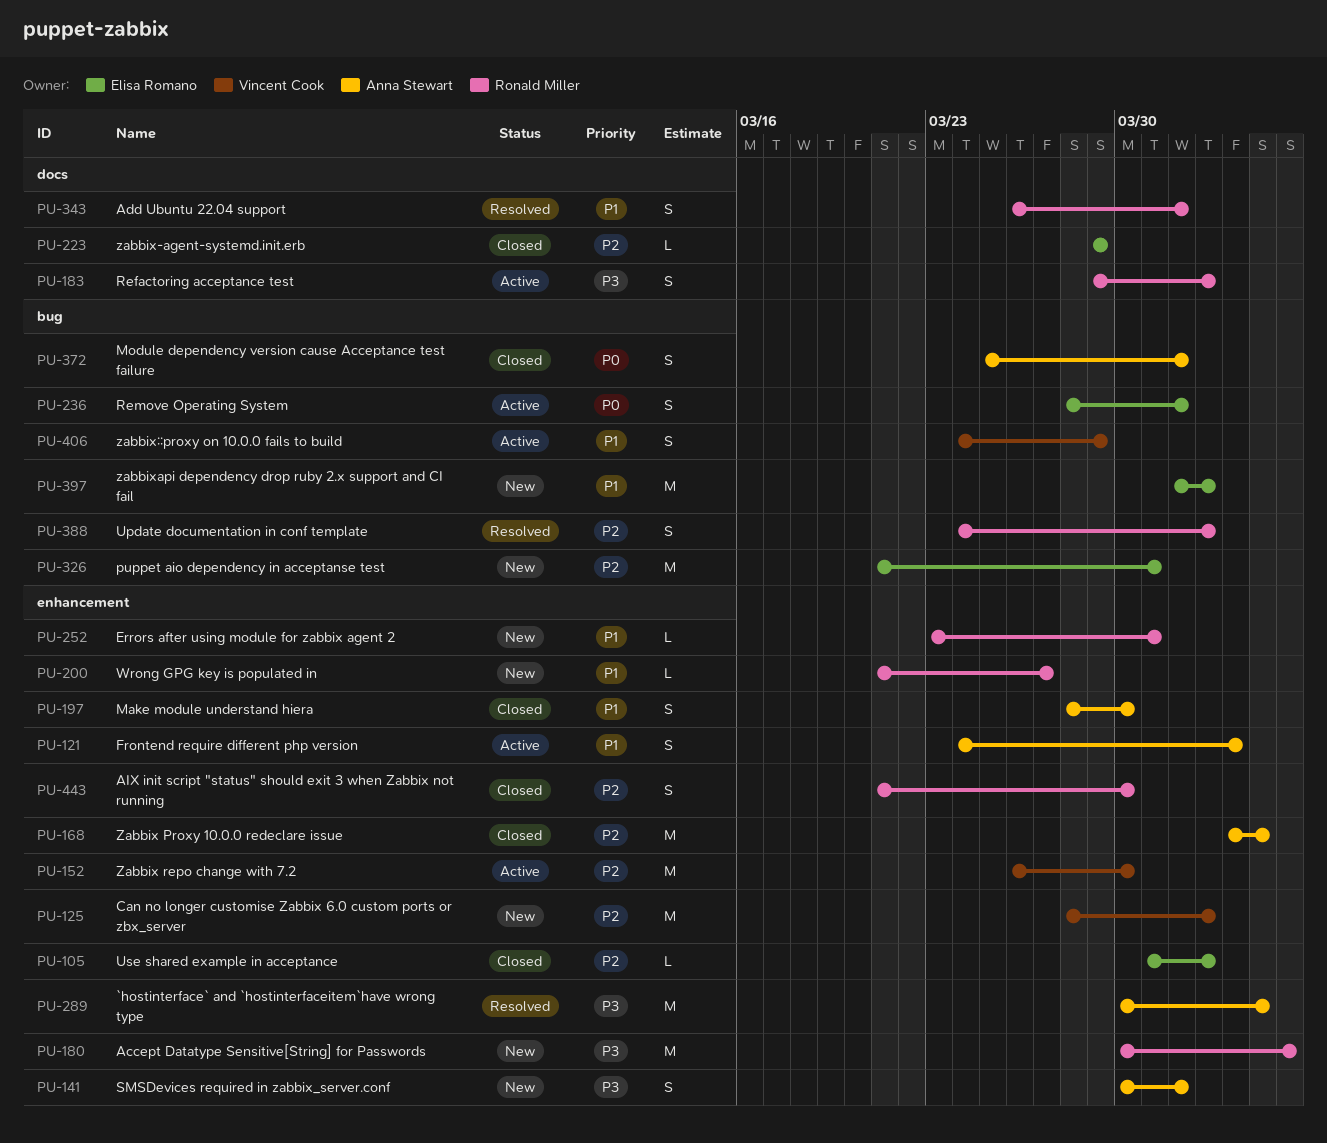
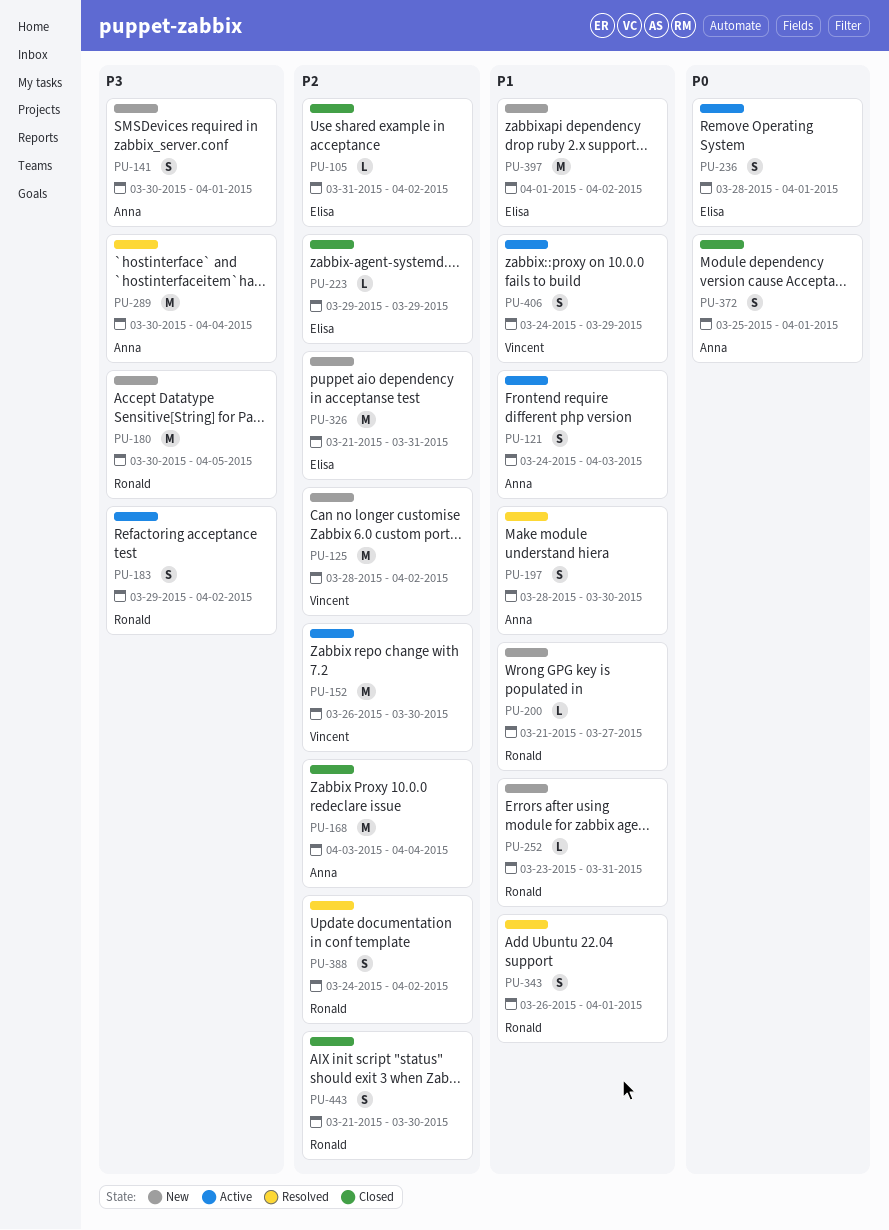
PU-197, status: Closed -> Resolved

